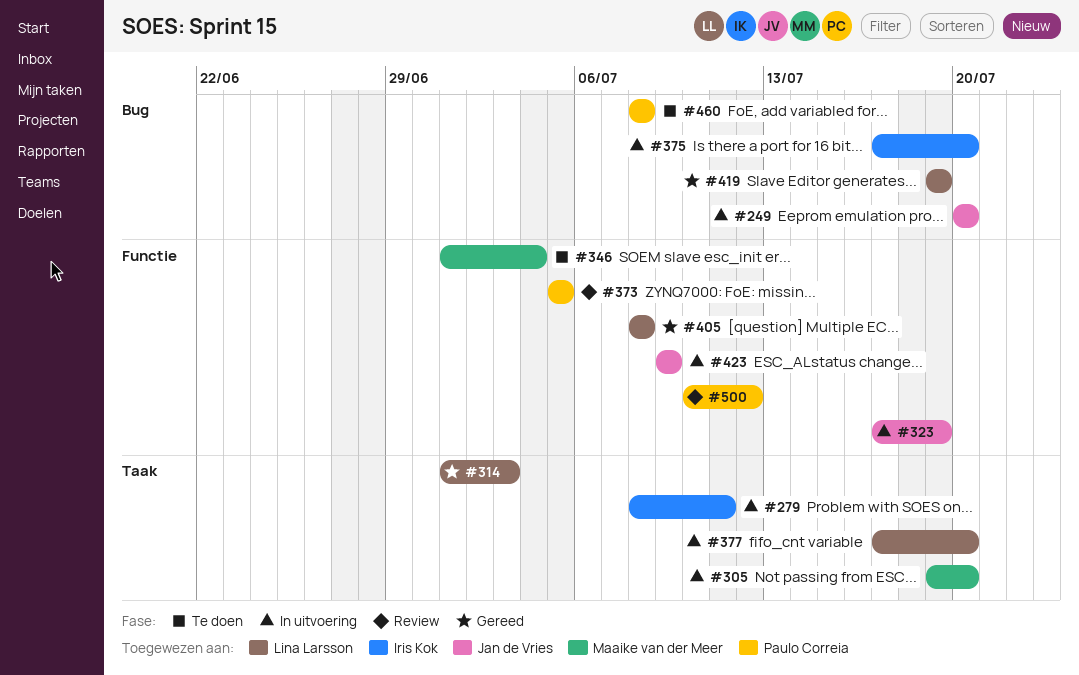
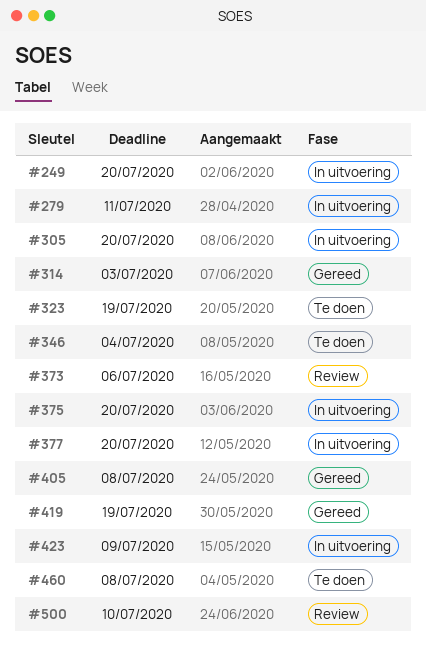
#323, status: In uitvoering -> Te doen
#373, due: Jul 5 -> Jul 6
#500, due: Jul 12 -> Jul 10

